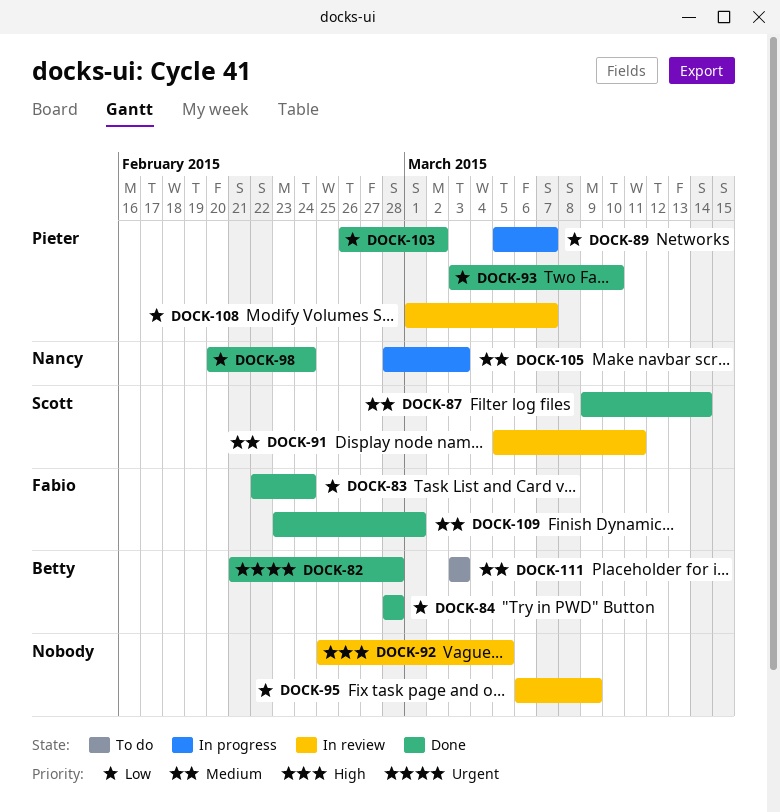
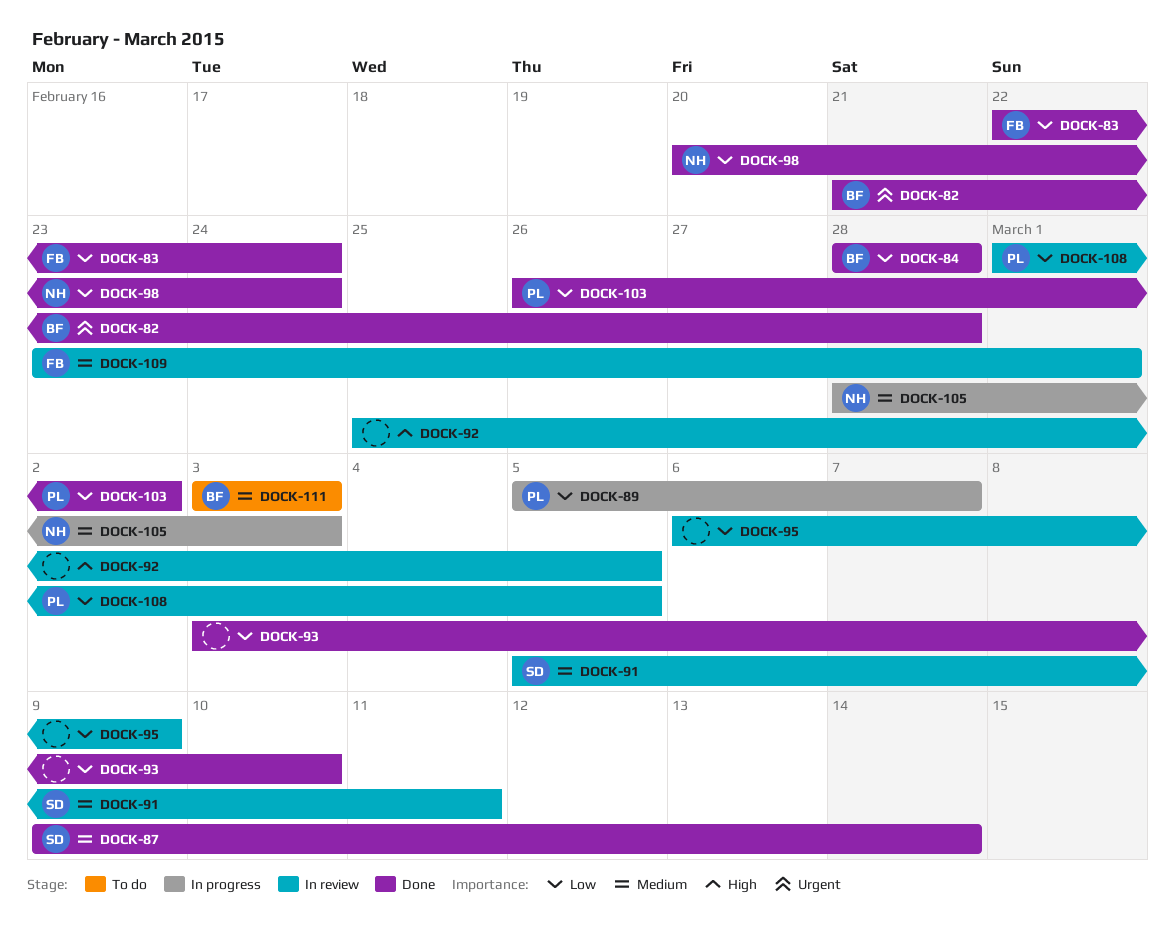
DOCK-93, owner: Pieter -> none
DOCK-108, due: Mar 7 -> Mar 5
DOCK-109, status: Done -> In review

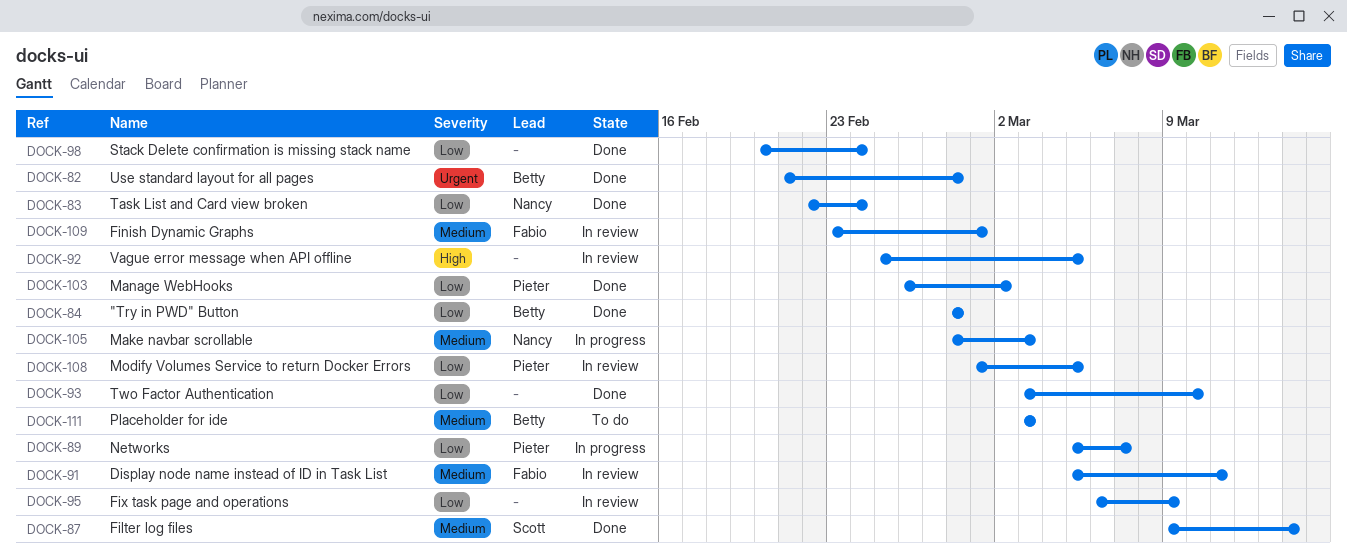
DOCK-83, owner: Fabio -> Nancy
DOCK-91, owner: Scott -> Fabio
DOCK-98, owner: Nancy -> none

